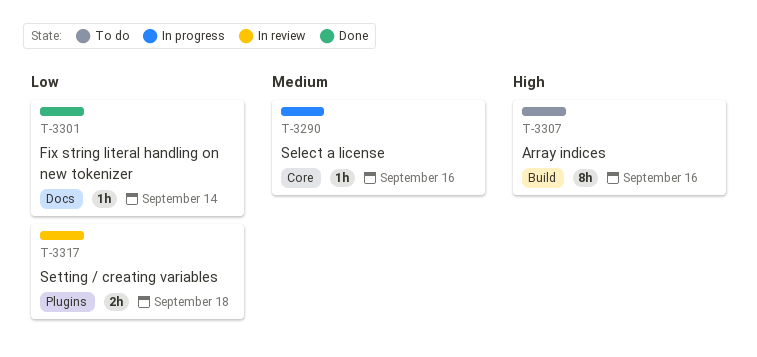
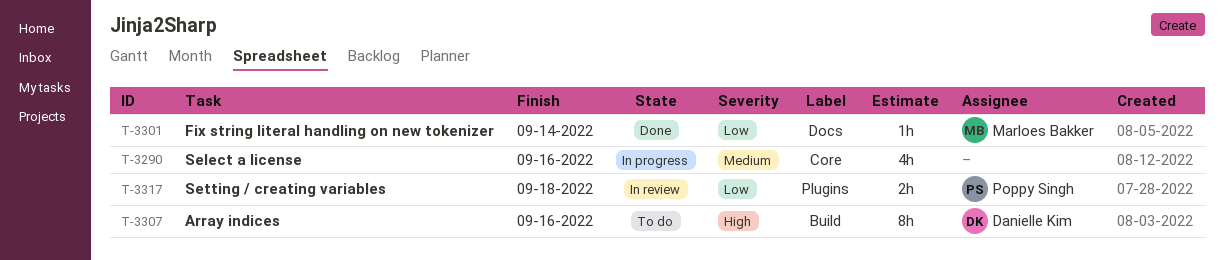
T-3290, estimate: 1h -> 4h

